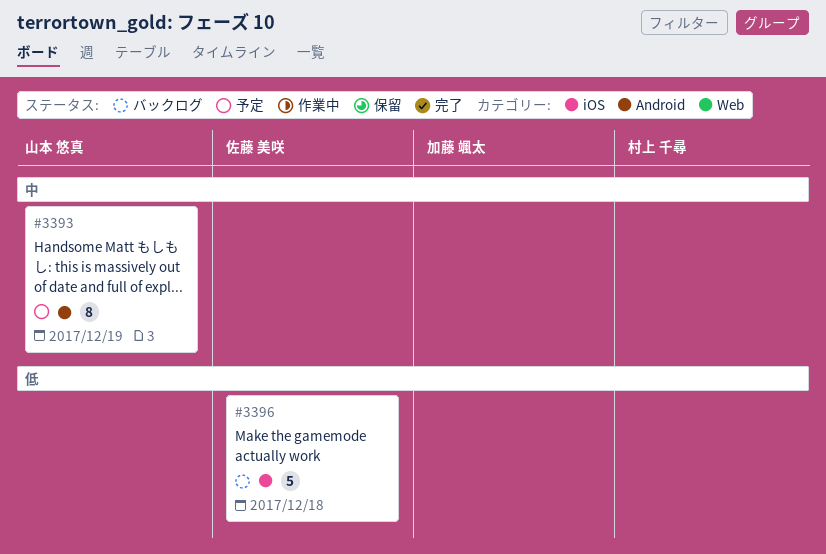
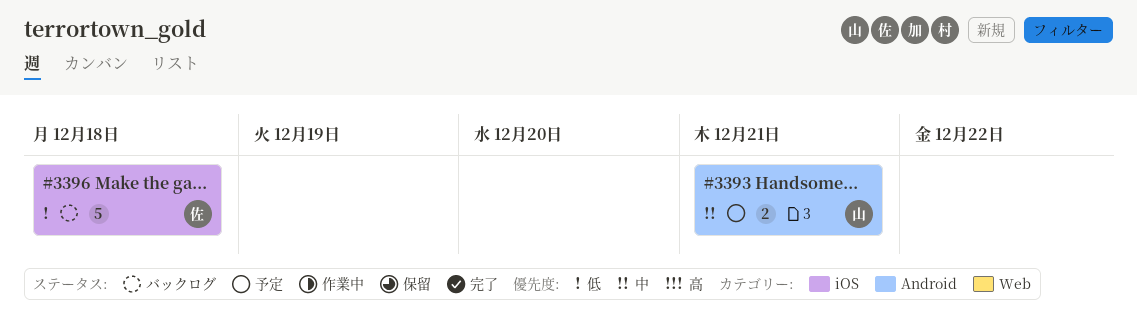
#3393, estimate: 8 -> 2
#3393, due: Dec 19 -> Dec 21

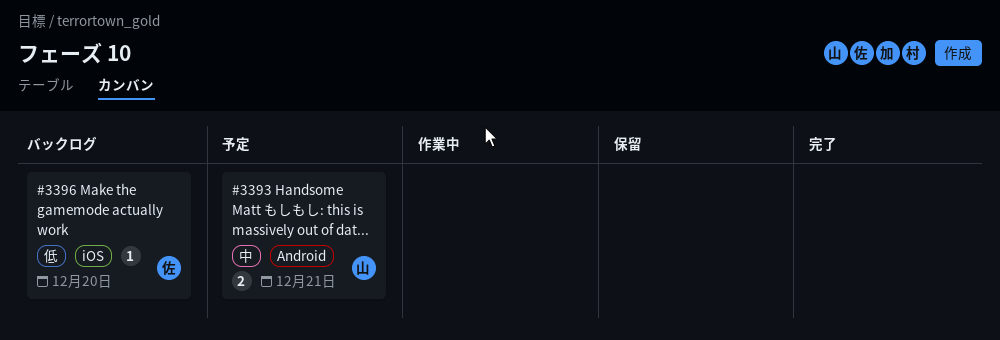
#3396, estimate: 5 -> 1
#3396, due: Dec 18 -> Dec 20

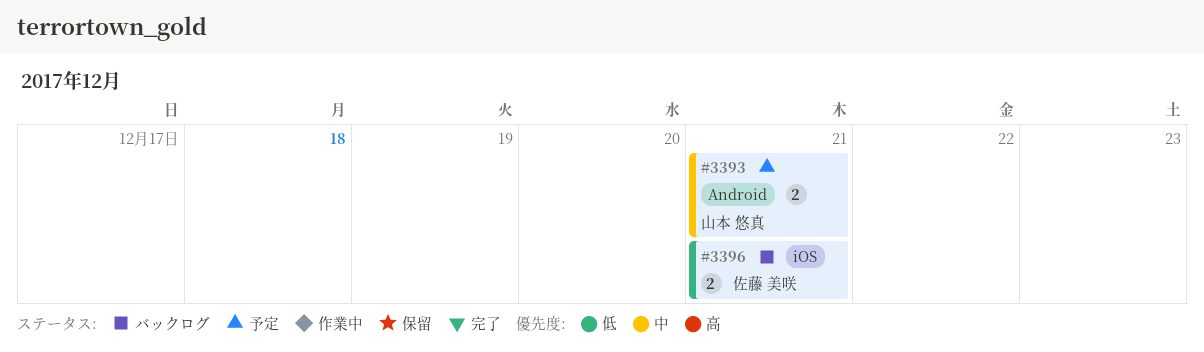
#3396, estimate: 1 -> 2
#3396, due: Dec 20 -> Dec 21

